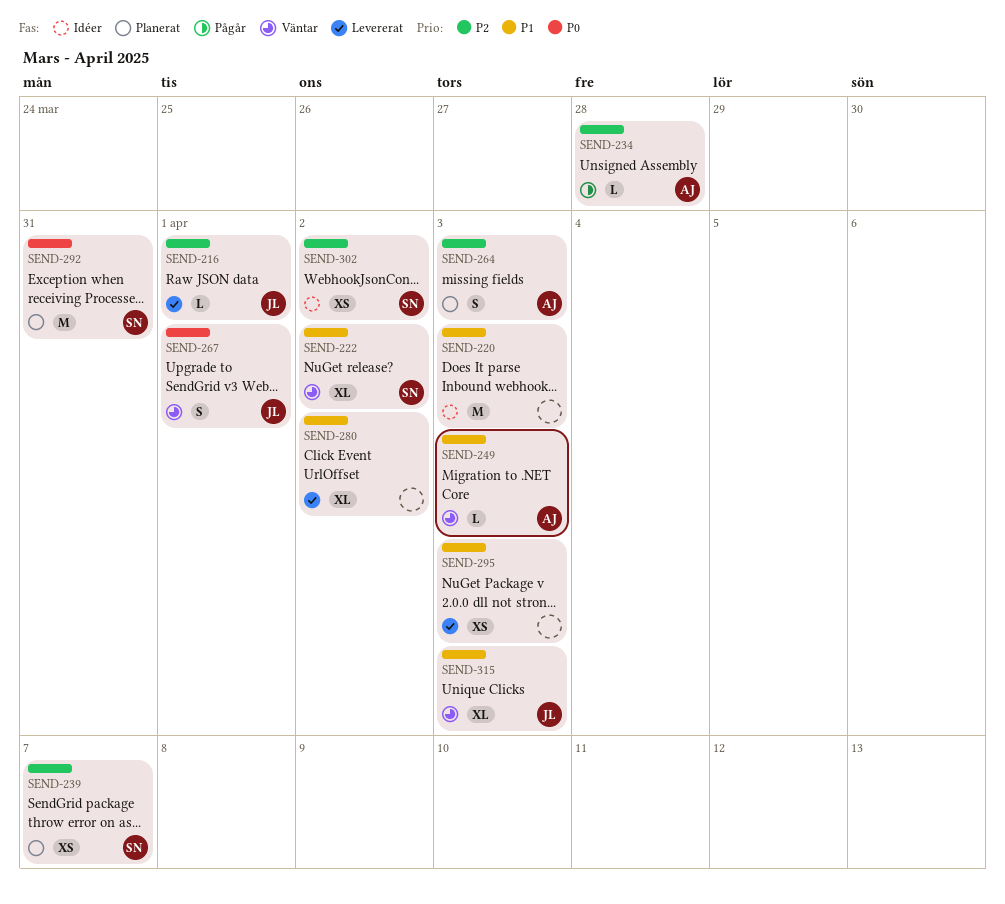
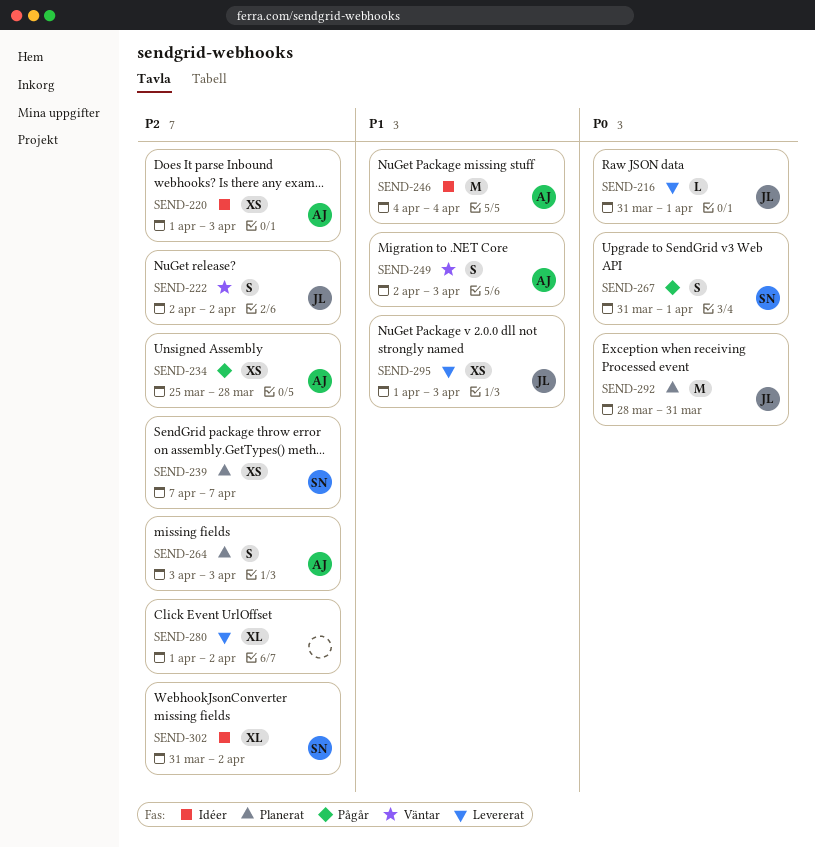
SEND-216, priority: P2 -> P0
SEND-220, owner: none -> AJ
SEND-220, priority: P1 -> P2
SEND-220, estimate: M -> XS
SEND-222, owner: SN -> JL
SEND-222, priority: P1 -> P2
SEND-222, estimate: XL -> S
SEND-234, estimate: L -> XS
SEND-246: none -> present
SEND-249, estimate: L -> S
SEND-267, status: Väntar -> Pågår
SEND-267, owner: JL -> SN
SEND-280, priority: P1 -> P2
SEND-292, owner: SN -> JL
SEND-295, owner: none -> JL
SEND-302, estimate: XS -> XL
SEND-315: present -> none

